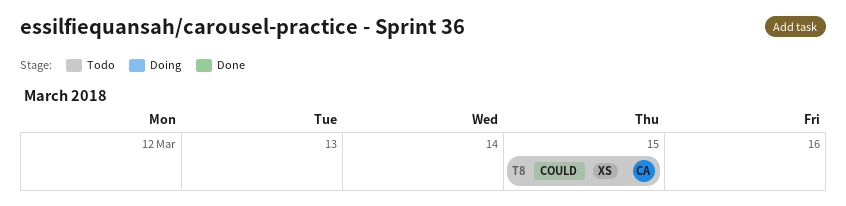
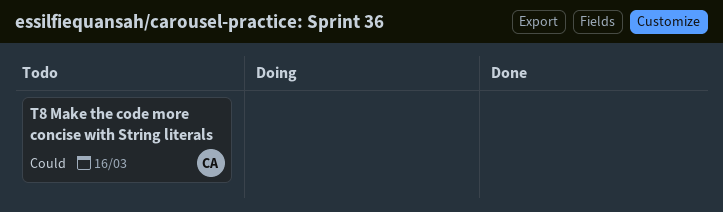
T8, due: Mar 15 -> Mar 16

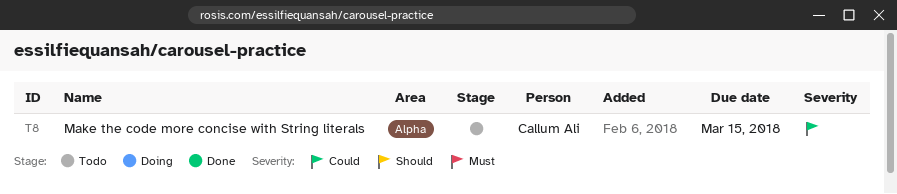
T8, due: Mar 16 -> Mar 15

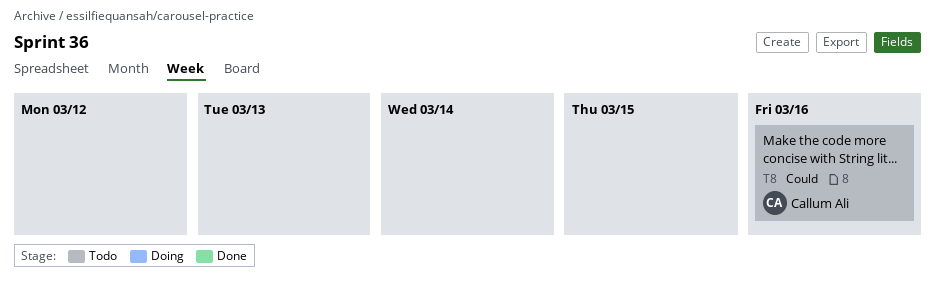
T8, due: Mar 15 -> Mar 16

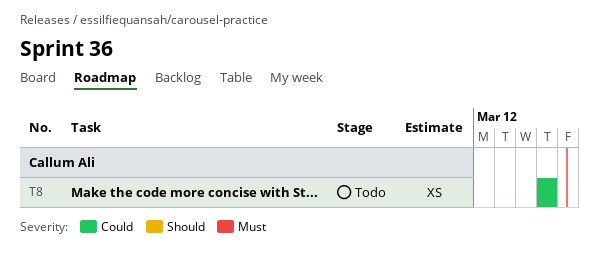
T8, due: Mar 16 -> Mar 15

